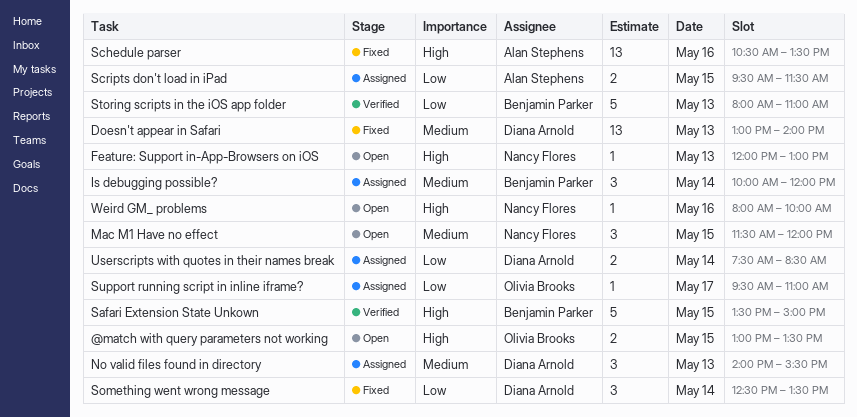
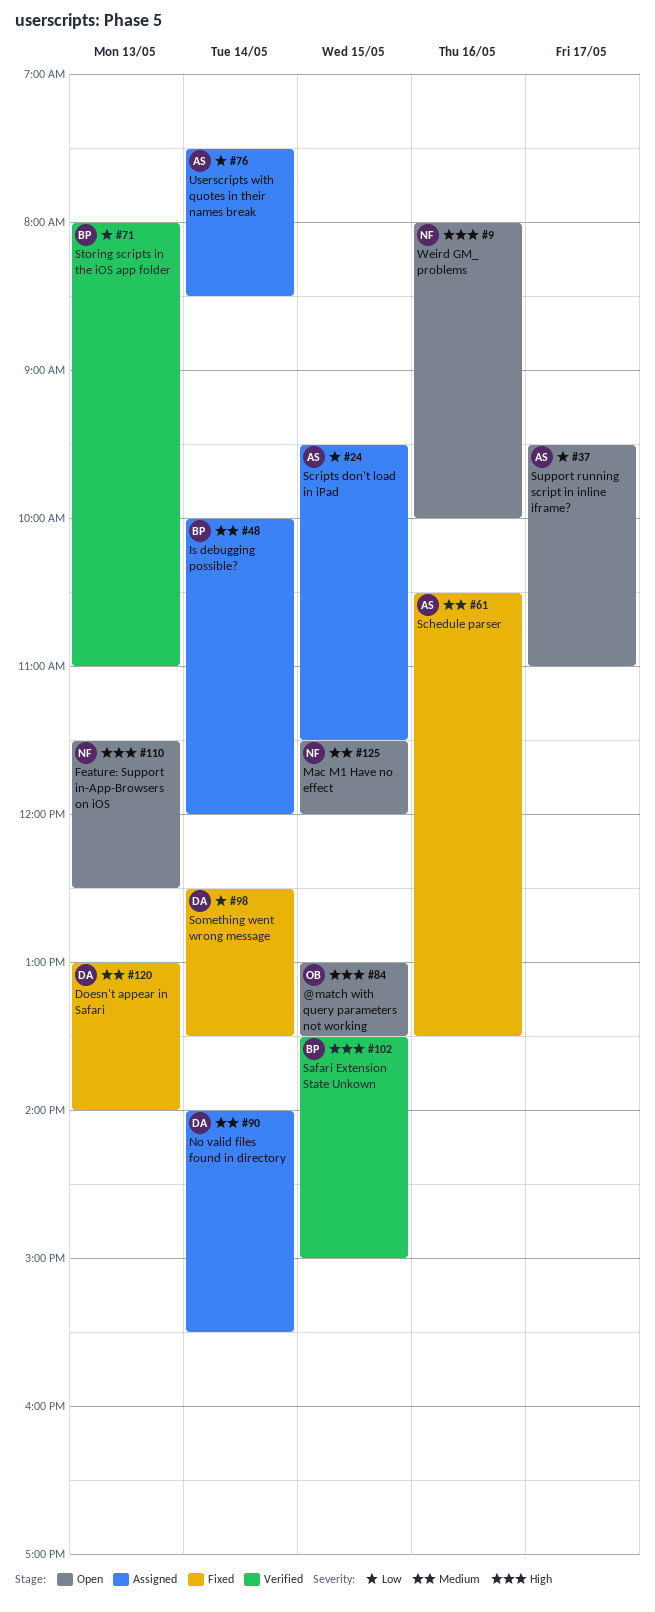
Feature: Support in-App-Browsers on iOS, begins: 12:00 -> 11:30
Feature: Support in-App-Browsers on iOS, ends: 13:00 -> 12:30
No valid files found in directory, day: May 13 -> May 14
Schedule parser, priority: High -> Medium
Support running script in inline iframe?, status: Assigned -> Open
Support running script in inline iframe?, owner: Olivia Brooks -> Alan Stephens
Userscripts with quotes in their names break, owner: Diana Arnold -> Alan Stephens

